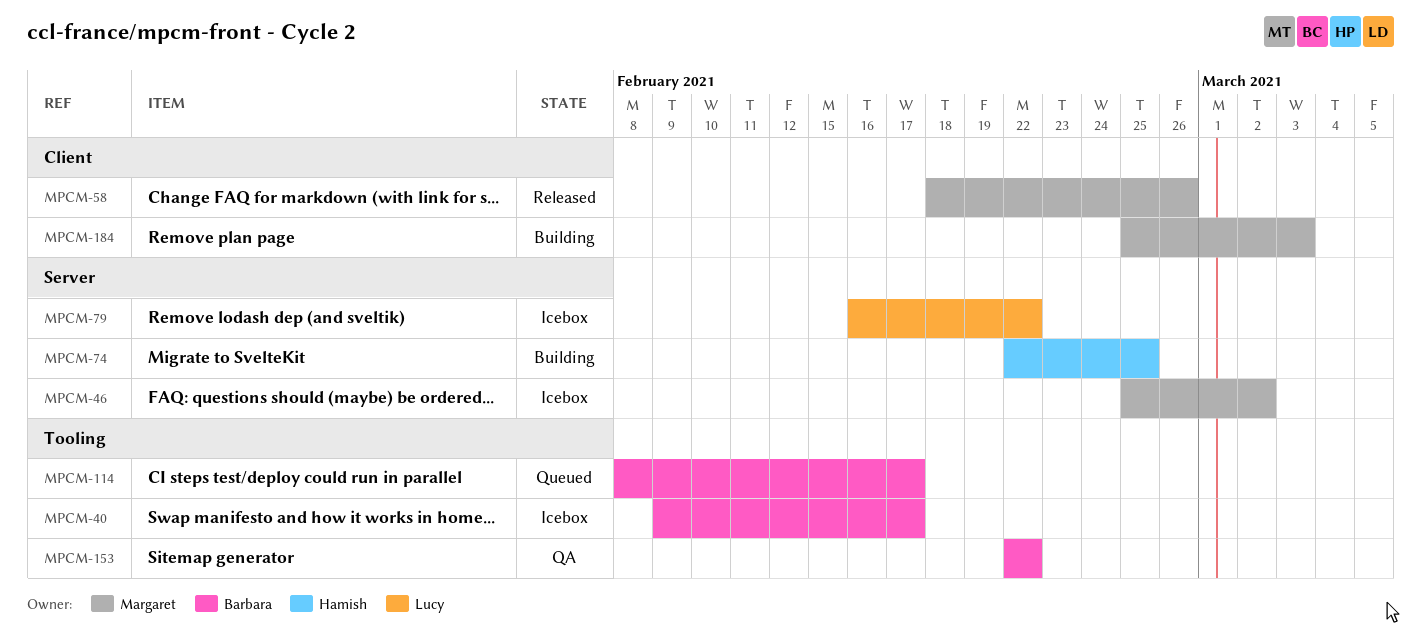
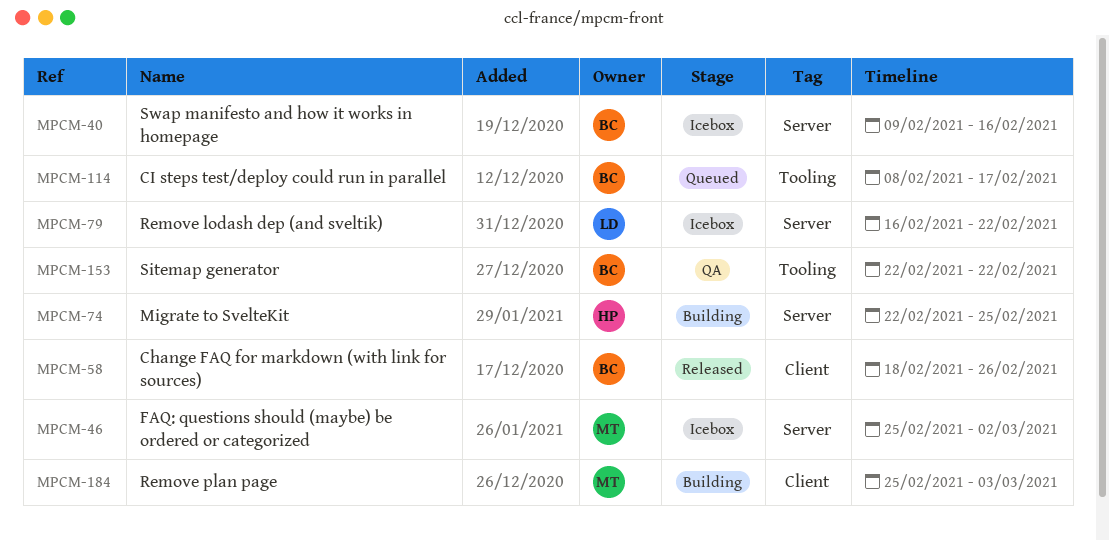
MPCM-40, label: Tooling -> Server
MPCM-40, due: Feb 17 -> Feb 16
MPCM-58, owner: Margaret -> Barbara

